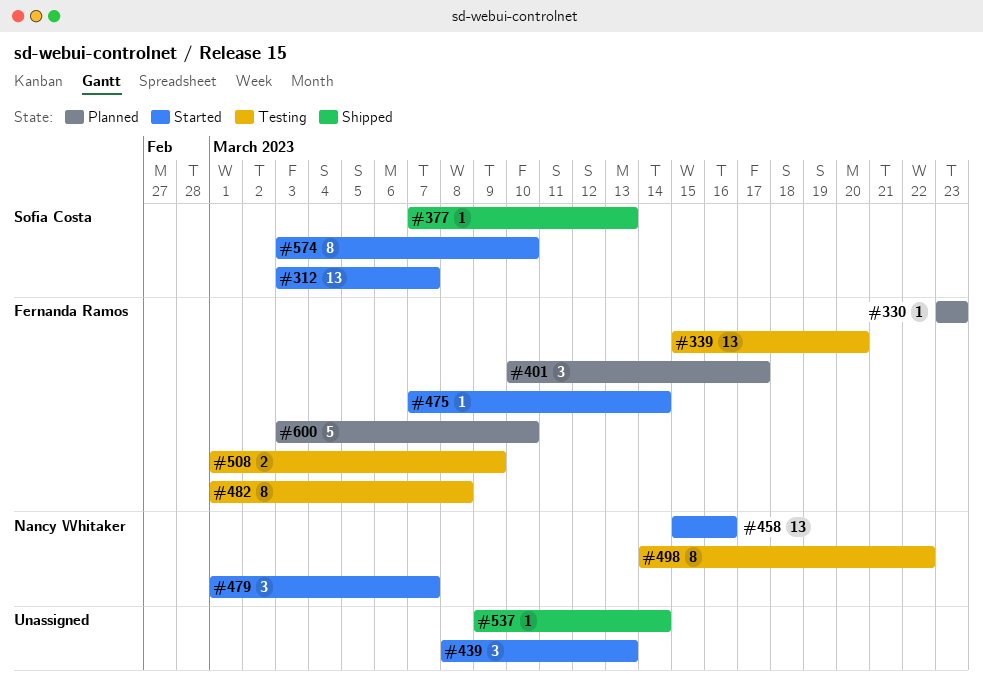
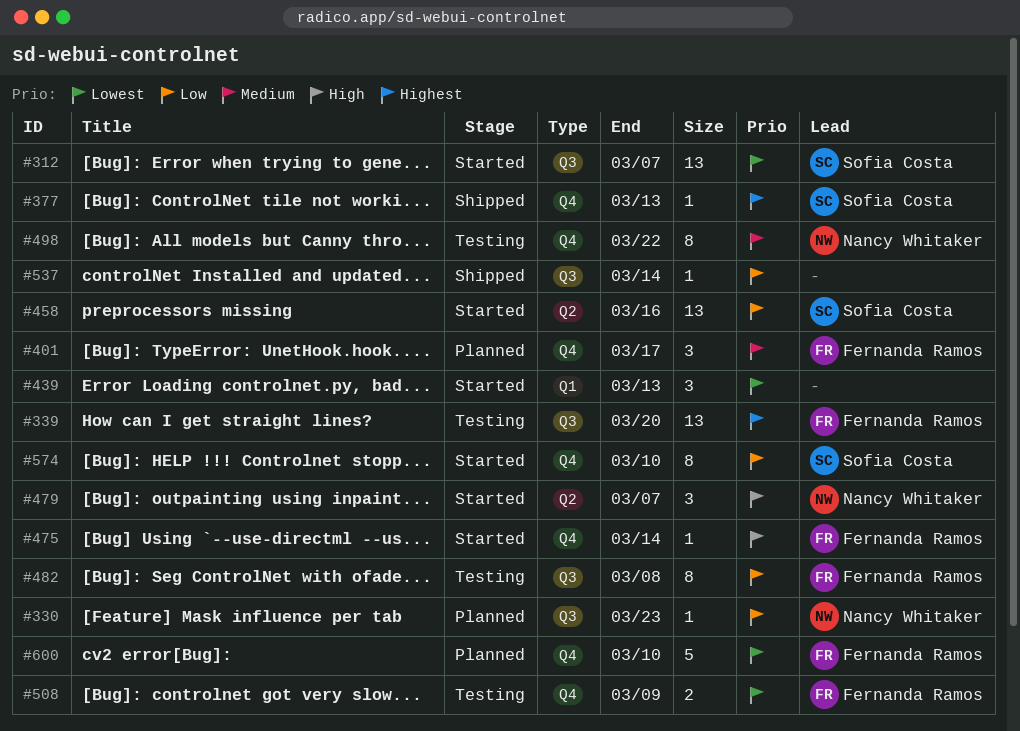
#330, owner: Fernanda Ramos -> Nancy Whitaker
#458, owner: Nancy Whitaker -> Sofia Costa

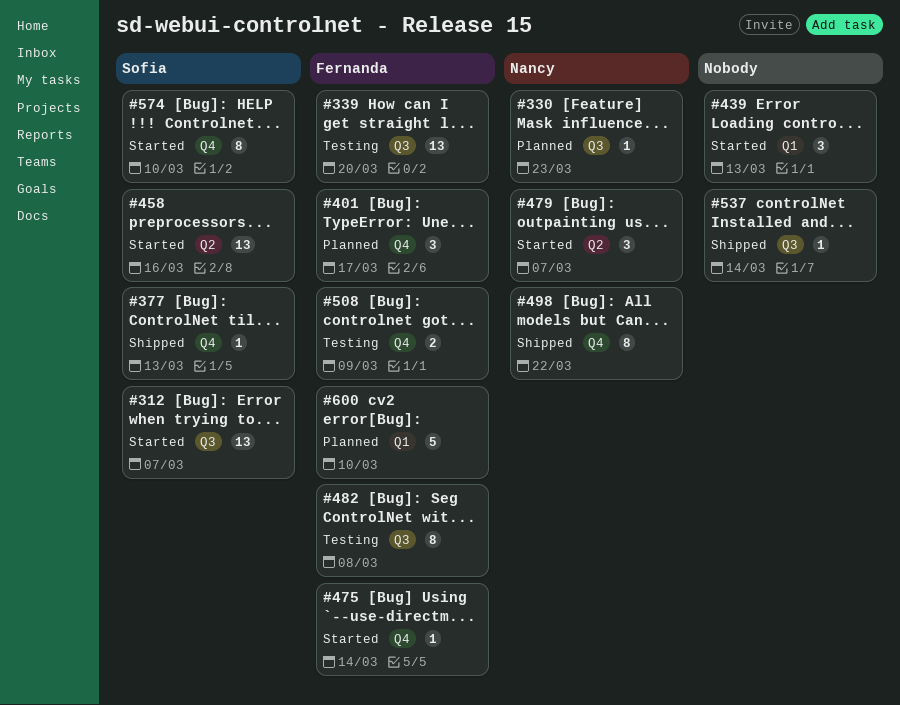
#498, status: Testing -> Shipped
#600, label: Q4 -> Q1

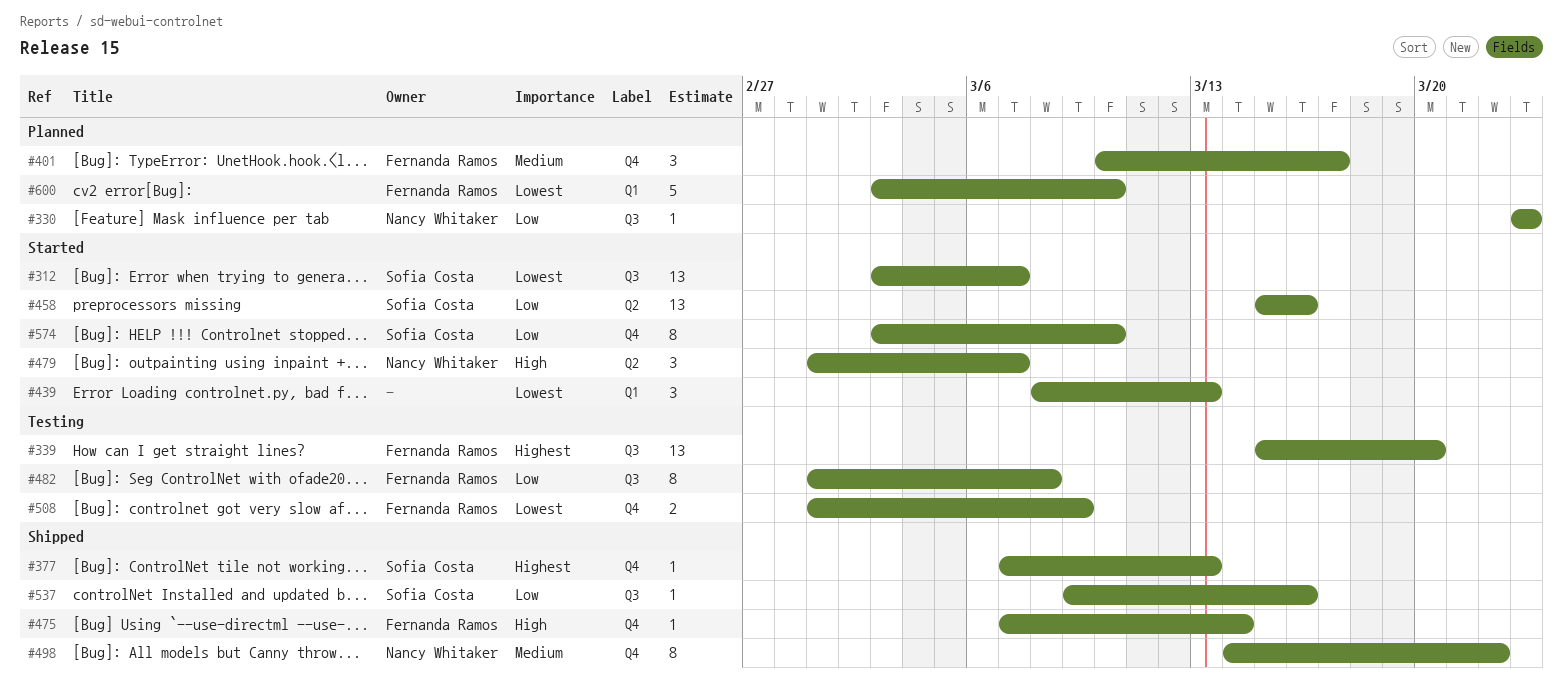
#475, status: Started -> Shipped
#537, owner: none -> Sofia Costa
#537, due: Mar 14 -> Mar 16

